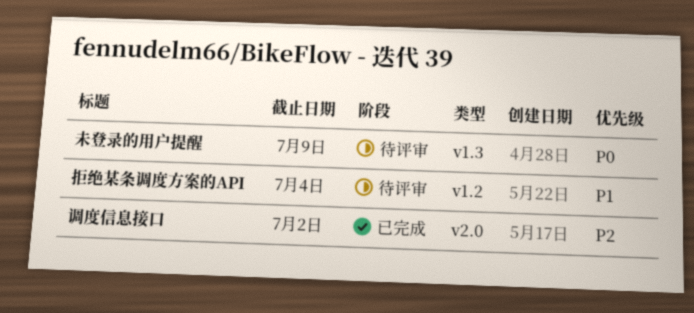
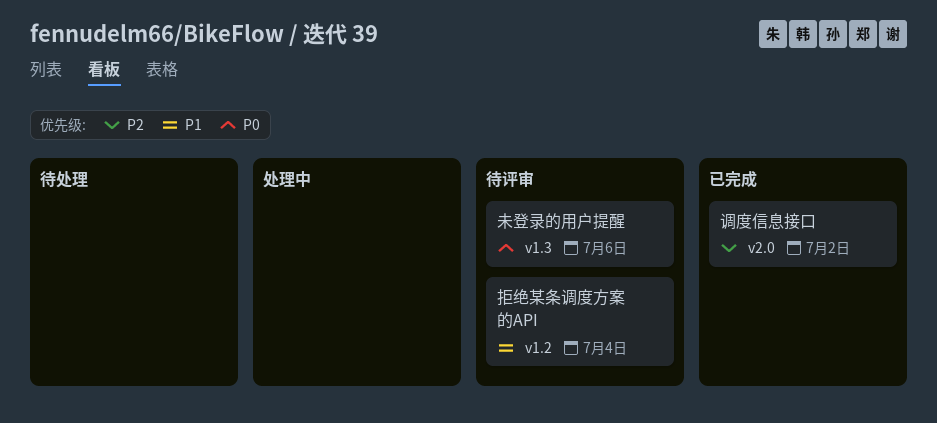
未登录的用户提醒, due: Jul 9 -> Jul 6

